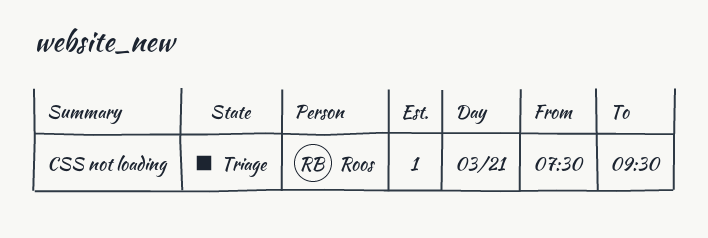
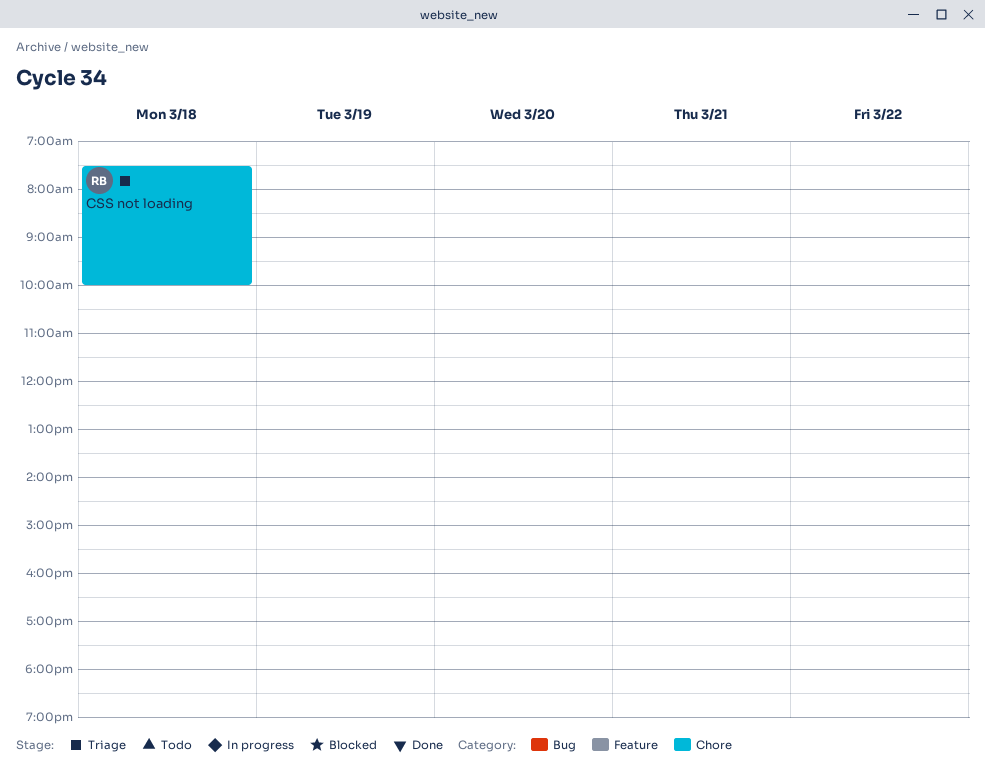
CSS not loading, day: Mar 21 -> Mar 18
CSS not loading, ends: 09:30 -> 10:00

